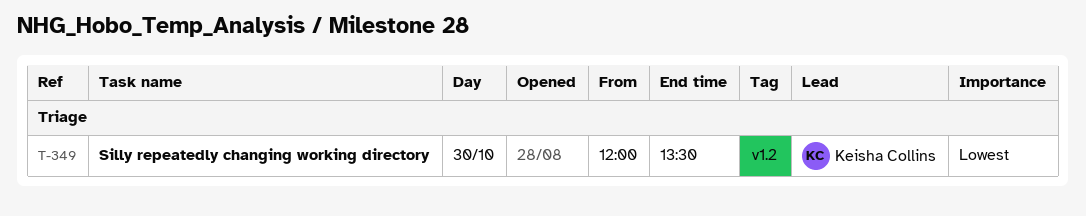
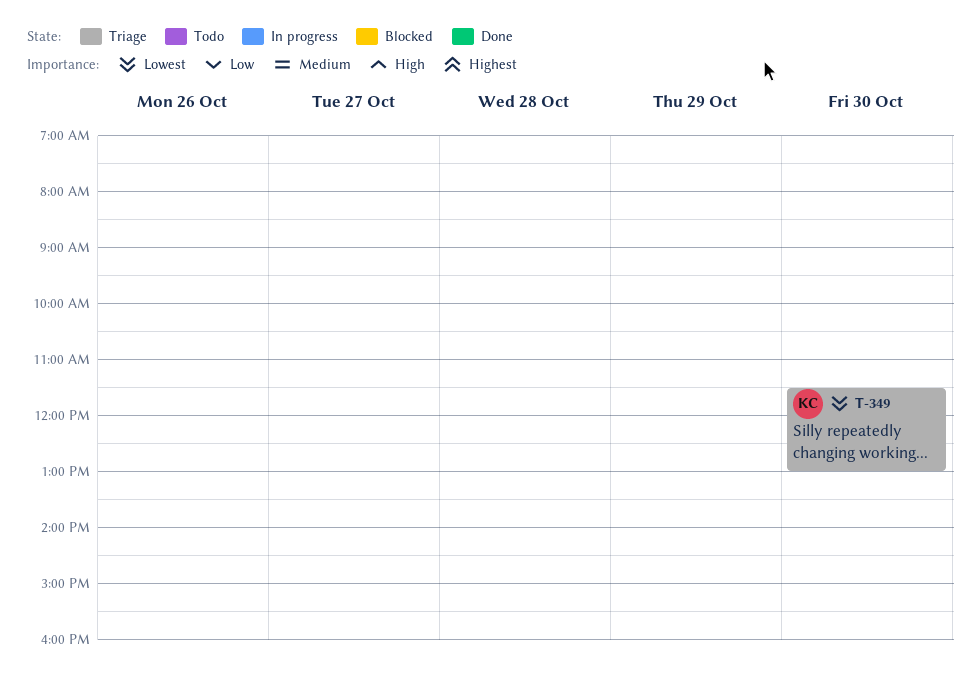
T-349, begins: 12:00 -> 11:30
T-349, ends: 13:30 -> 13:00

